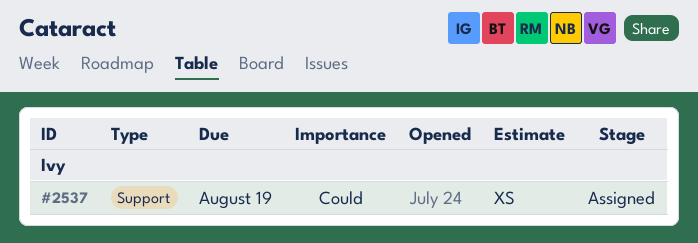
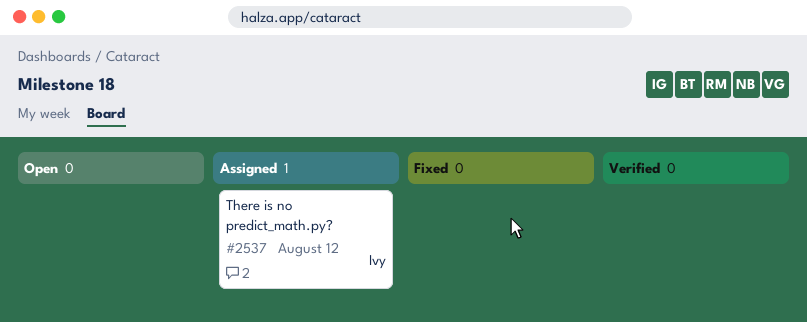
#2537, due: Aug 19 -> Aug 12

